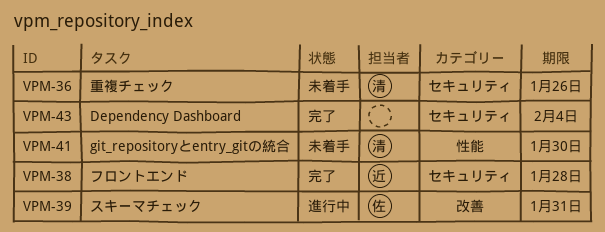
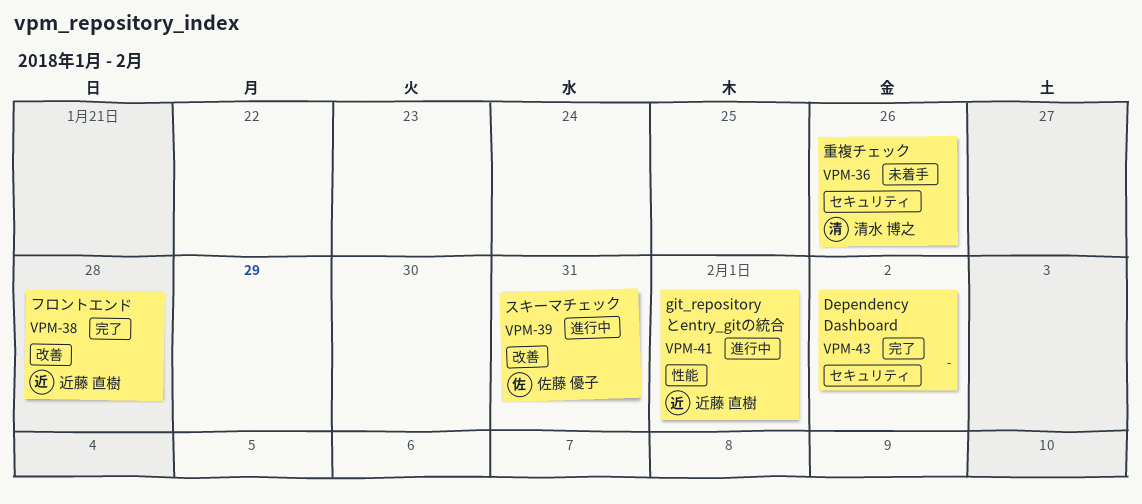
VPM-38, label: セキュリティ -> 改善
VPM-41, status: 未着手 -> 進行中
VPM-41, owner: 清水 博之 -> 近藤 直樹
VPM-41, due: Jan 30 -> Feb 1
VPM-43, due: Feb 4 -> Feb 2

